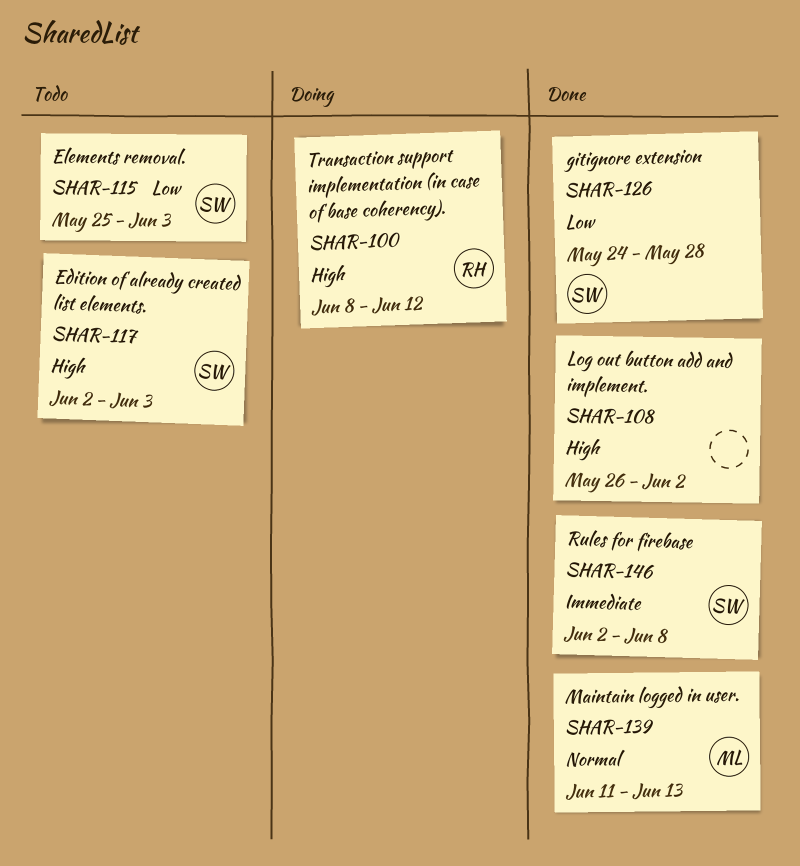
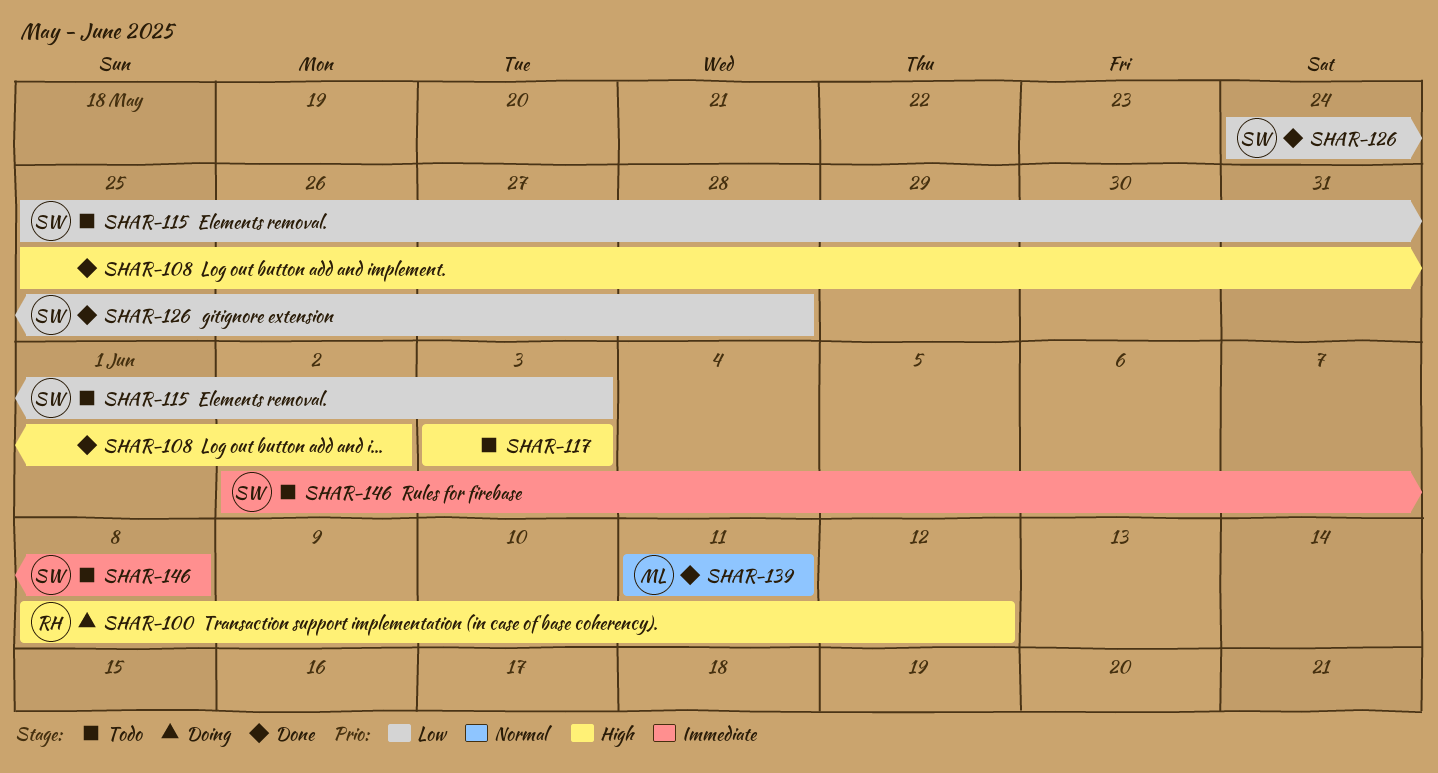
SHAR-108, start: May 26 -> May 25
SHAR-117, owner: SW -> none
SHAR-117, start: Jun 2 -> Jun 3
SHAR-139, due: Jun 13 -> Jun 11
SHAR-146, status: Done -> Todo

